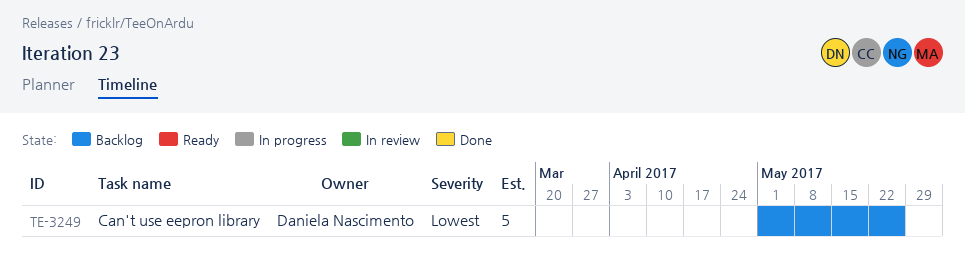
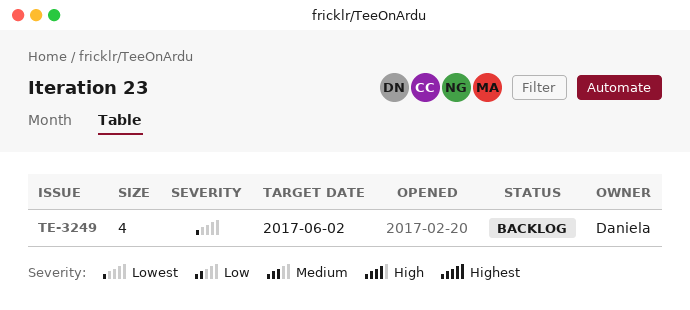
TE-3249, estimate: 5 -> 4
TE-3249, due: May 26 -> Jun 2

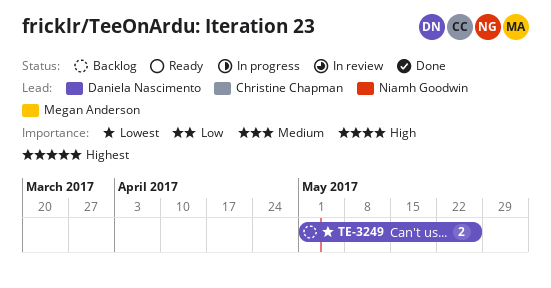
TE-3249, estimate: 4 -> 2
TE-3249, due: Jun 2 -> May 26

